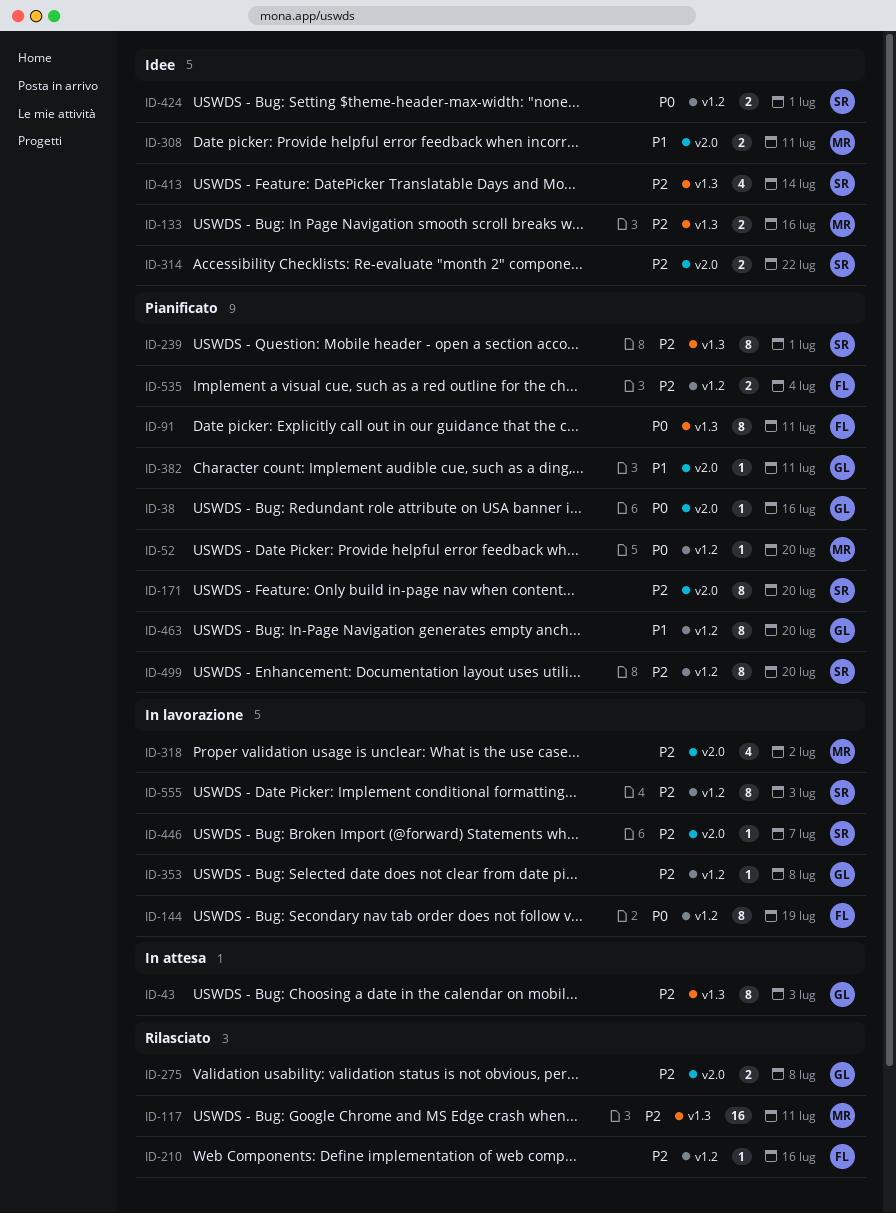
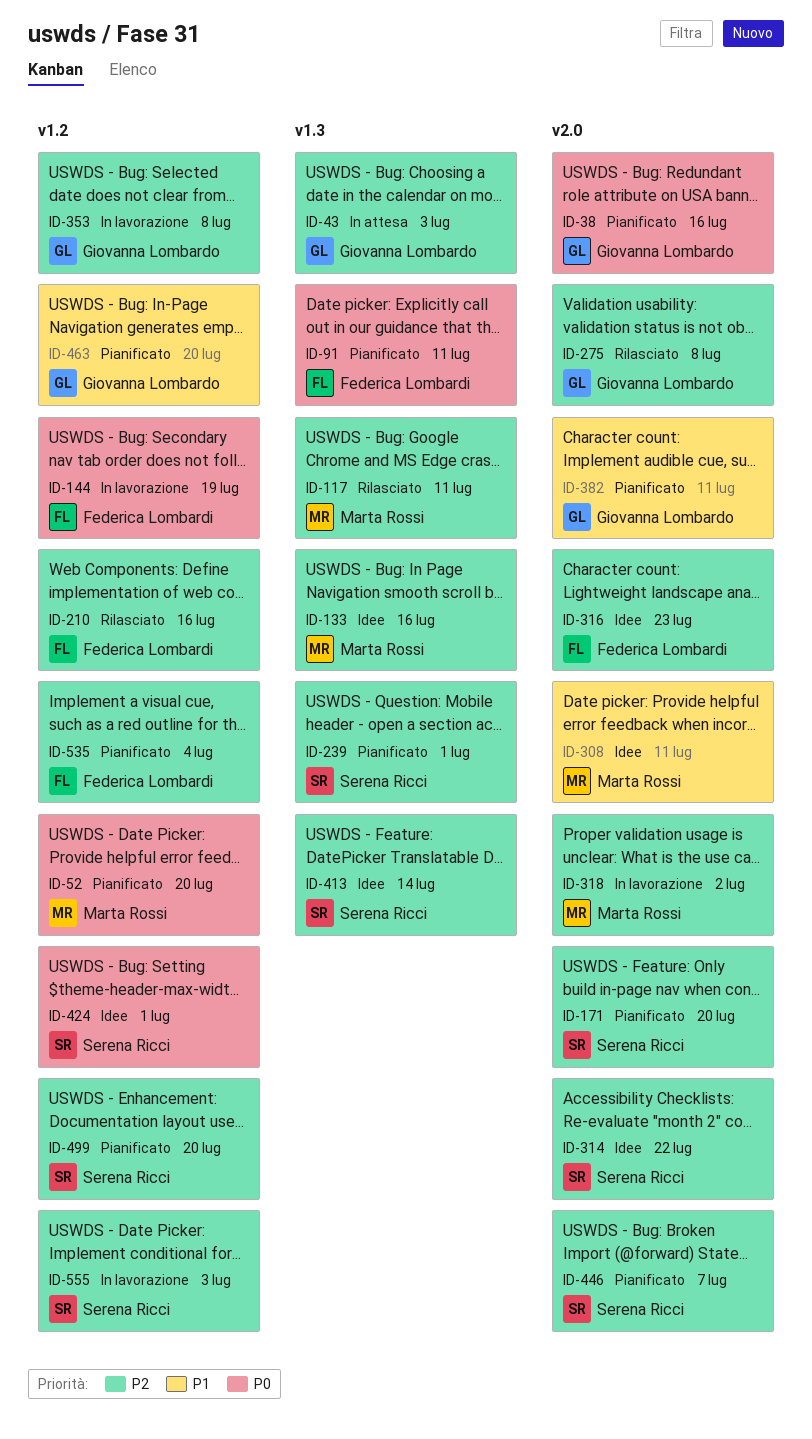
ID-316: none -> present
ID-446, status: In lavorazione -> Pianificato

